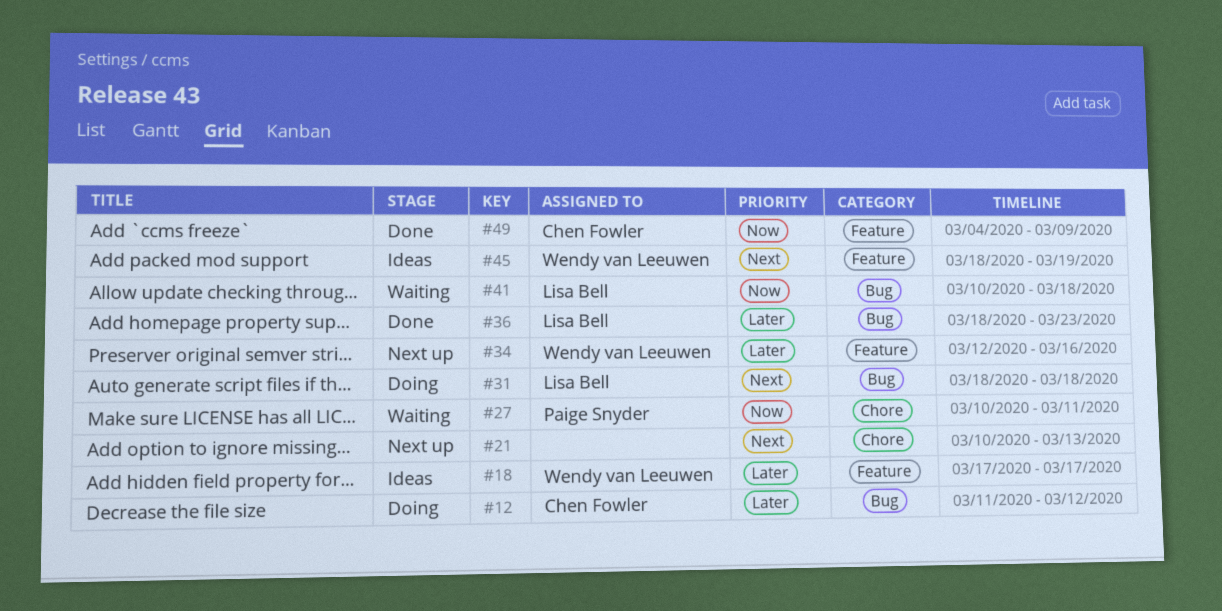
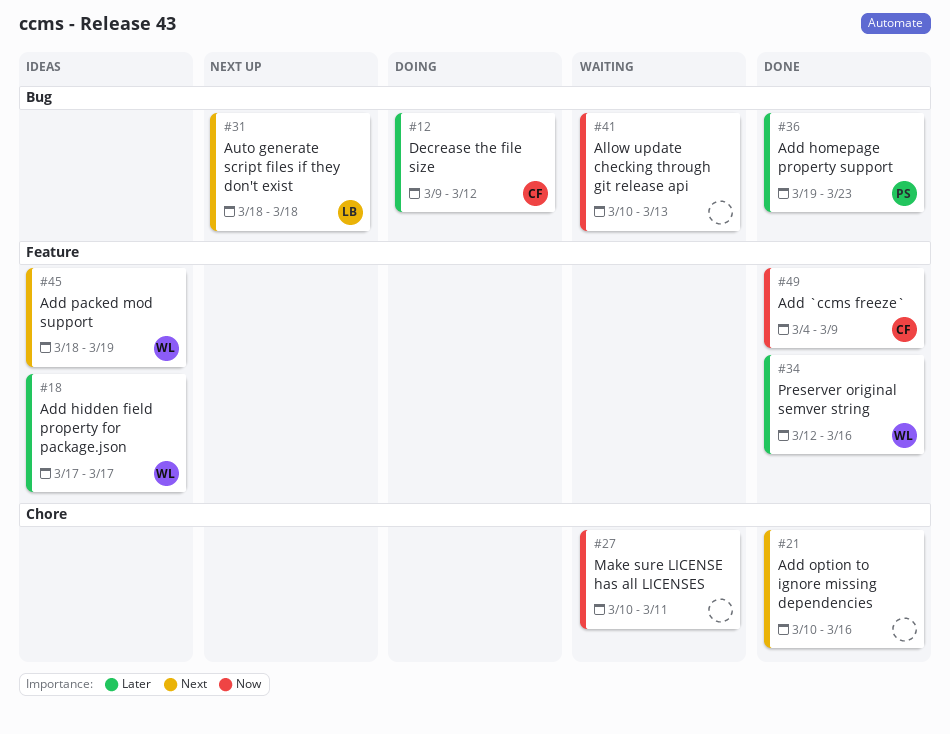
#12, start: Mar 11 -> Mar 9
#21, status: Next up -> Done
#21, due: Mar 13 -> Mar 16
#27, owner: Paige Snyder -> none
#31, status: Doing -> Next up
#34, status: Next up -> Done
#36, owner: Lisa Bell -> Paige Snyder
#36, start: Mar 18 -> Mar 19
#41, owner: Lisa Bell -> none
#41, due: Mar 18 -> Mar 13

